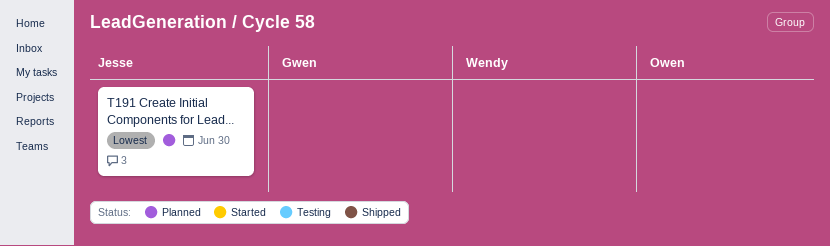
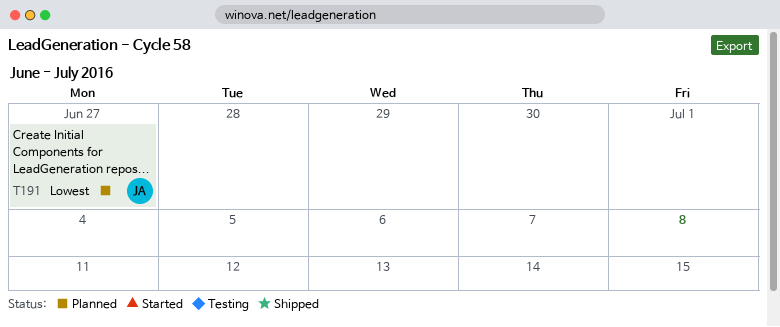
T191, due: Jun 30 -> Jun 27

